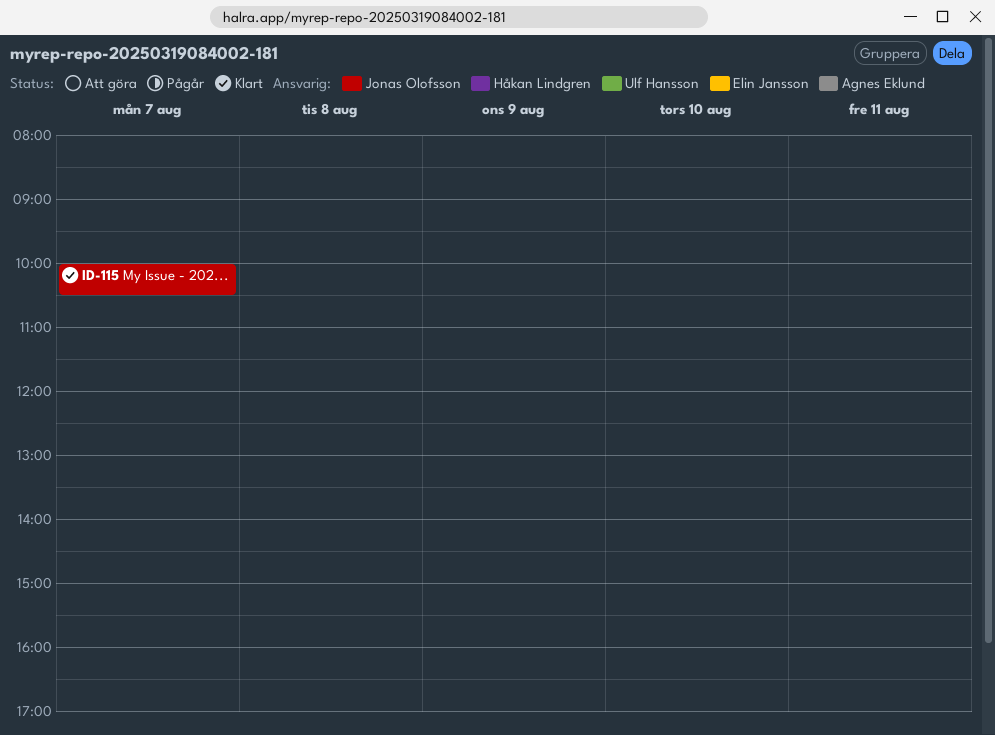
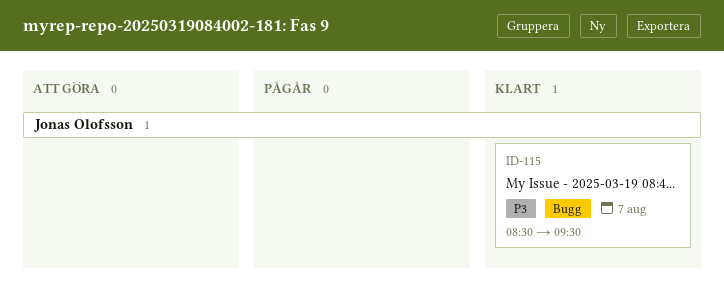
ID-115, begins: 10:00 -> 08:30
ID-115, ends: 10:30 -> 09:30

